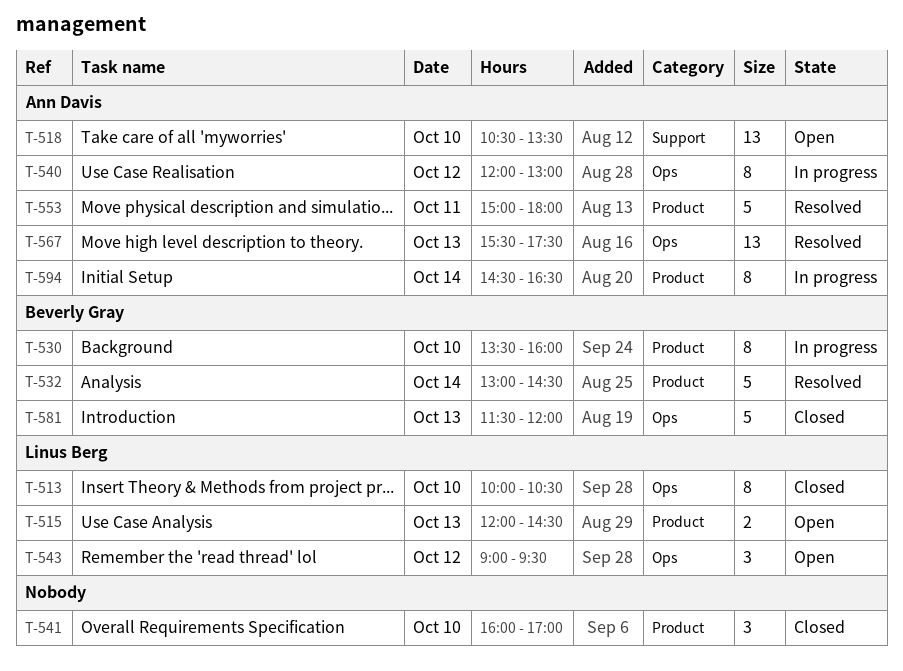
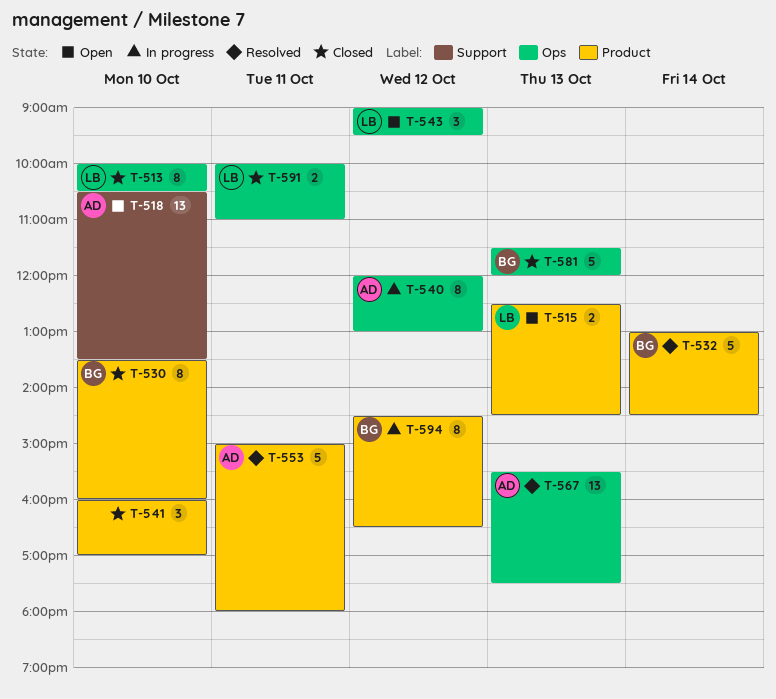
T-515, begins: 12:00 -> 12:30
T-530, status: In progress -> Closed
T-591: none -> present
T-594, owner: Ann Davis -> Beverly Gray
T-594, day: Oct 14 -> Oct 12

